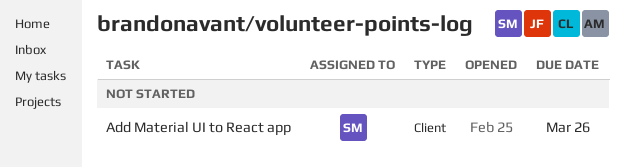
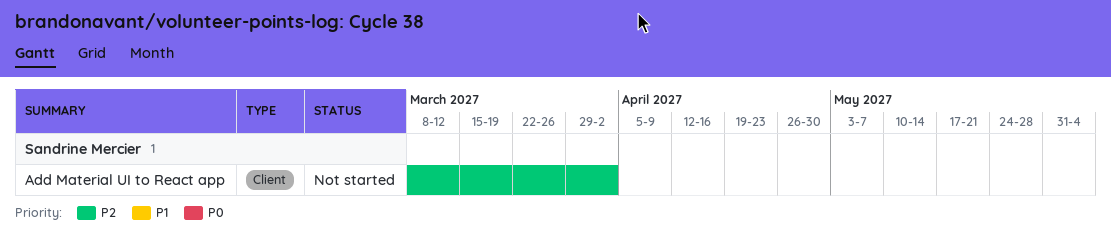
Add Material UI to React app, due: Mar 26 -> Apr 2

